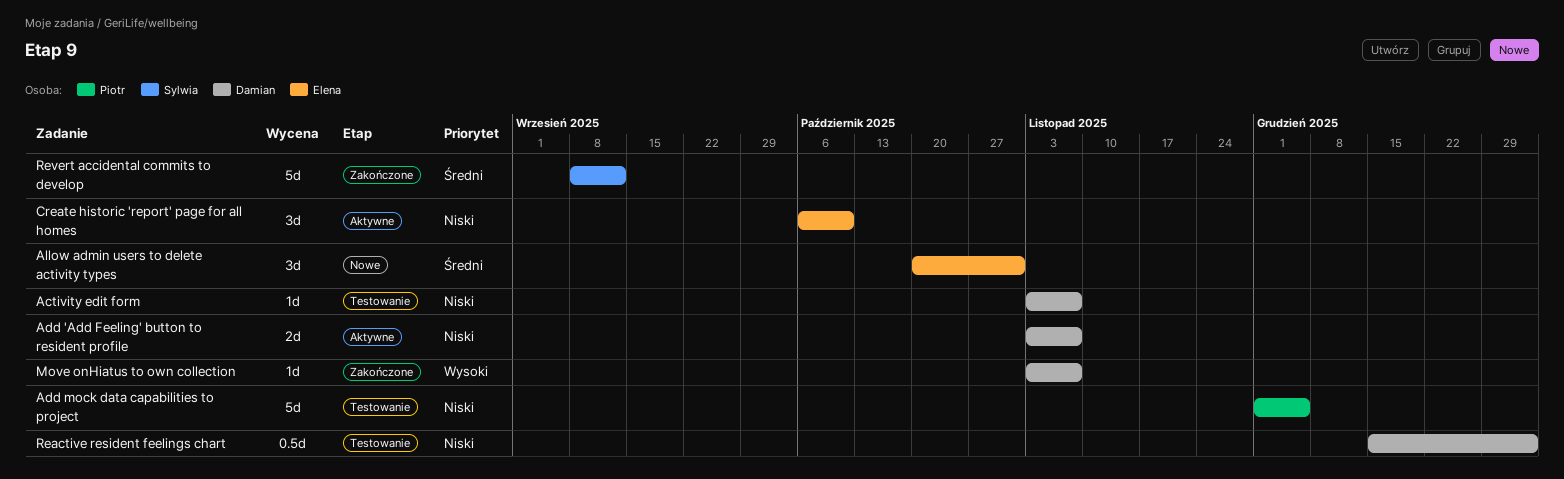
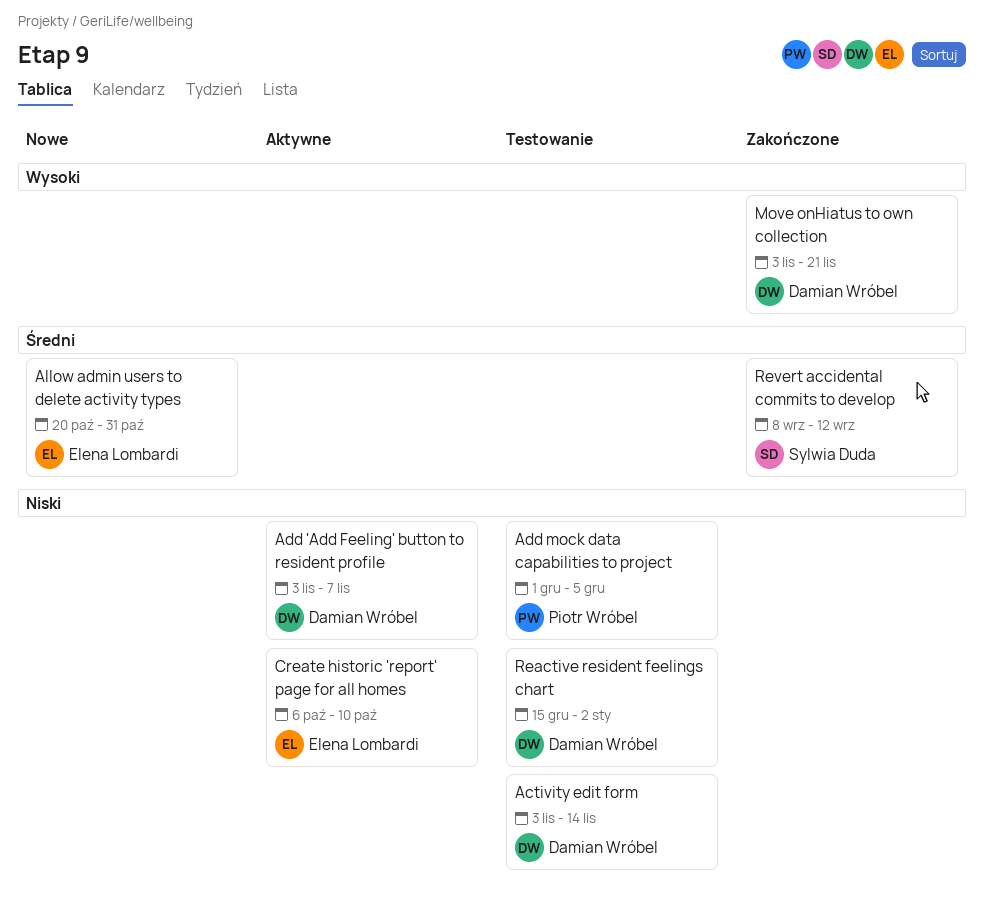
Activity edit form, due: Nov 7 -> Nov 14
Move onHiatus to own collection, due: Nov 7 -> Nov 21

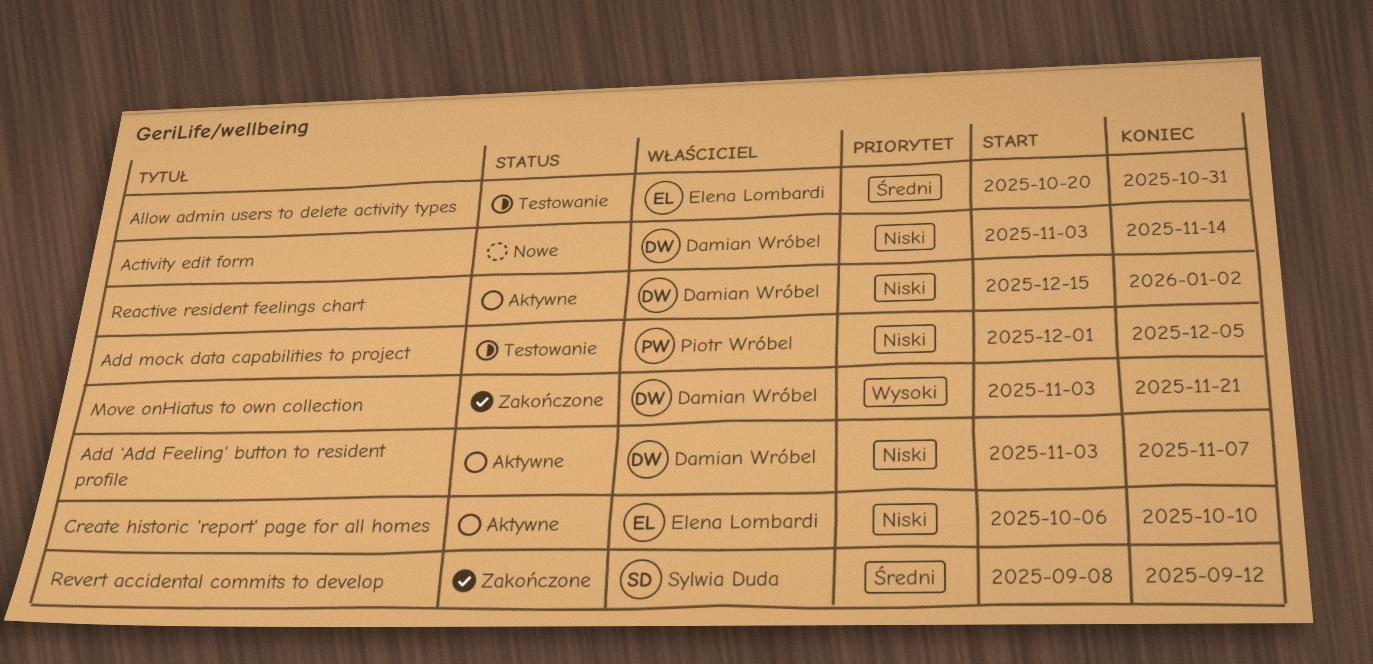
Activity edit form, status: Testowanie -> Nowe
Allow admin users to delete activity types, status: Nowe -> Testowanie
Reactive resident feelings chart, status: Testowanie -> Aktywne

